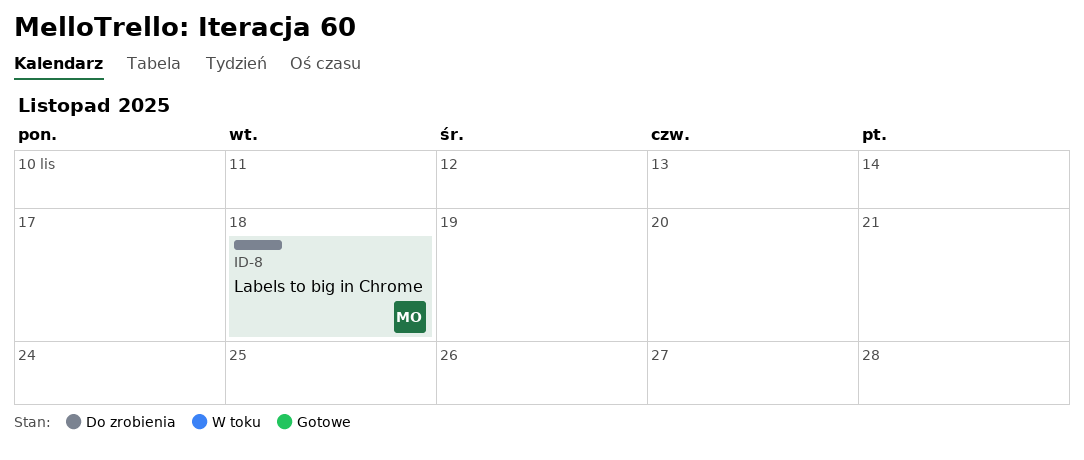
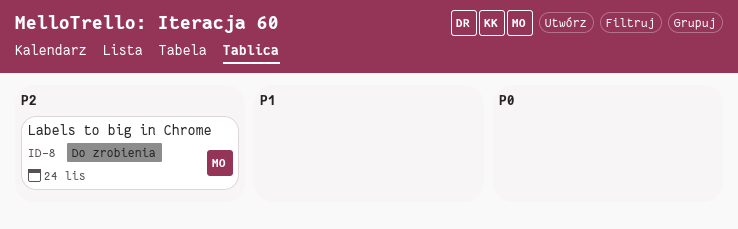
ID-8, due: Nov 18 -> Nov 24

